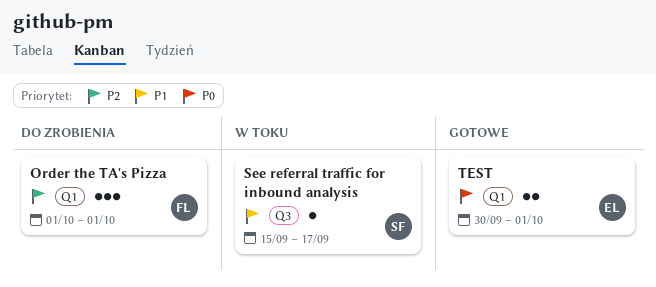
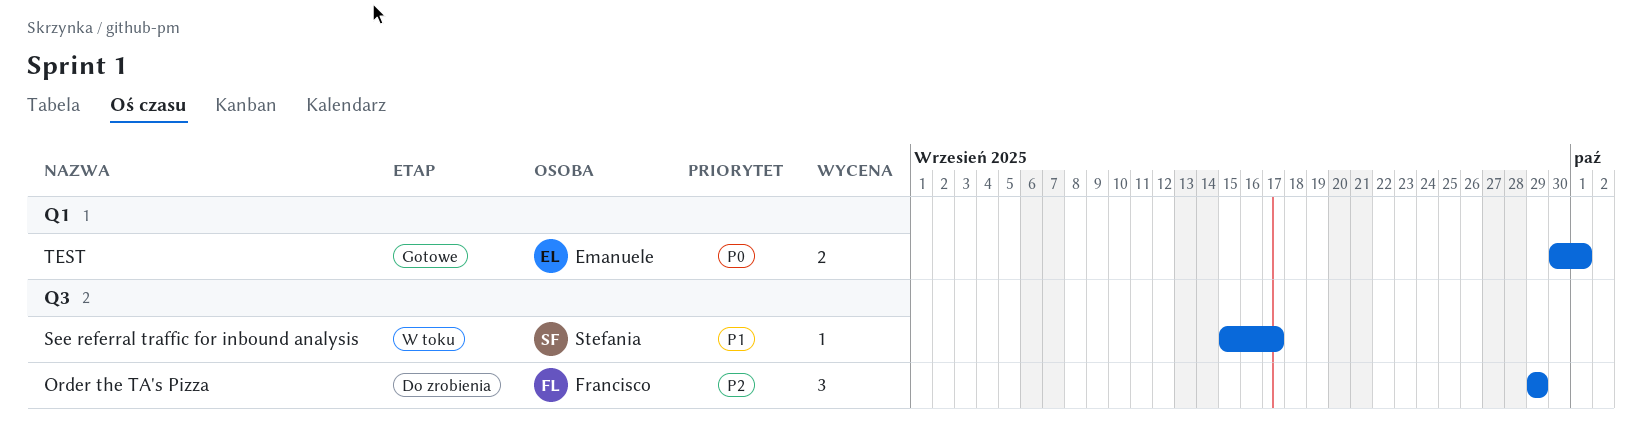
Order the TA's Pizza, label: Q1 -> Q3
Order the TA's Pizza, start: Oct 1 -> Sep 29
Order the TA's Pizza, due: Oct 1 -> Sep 29

